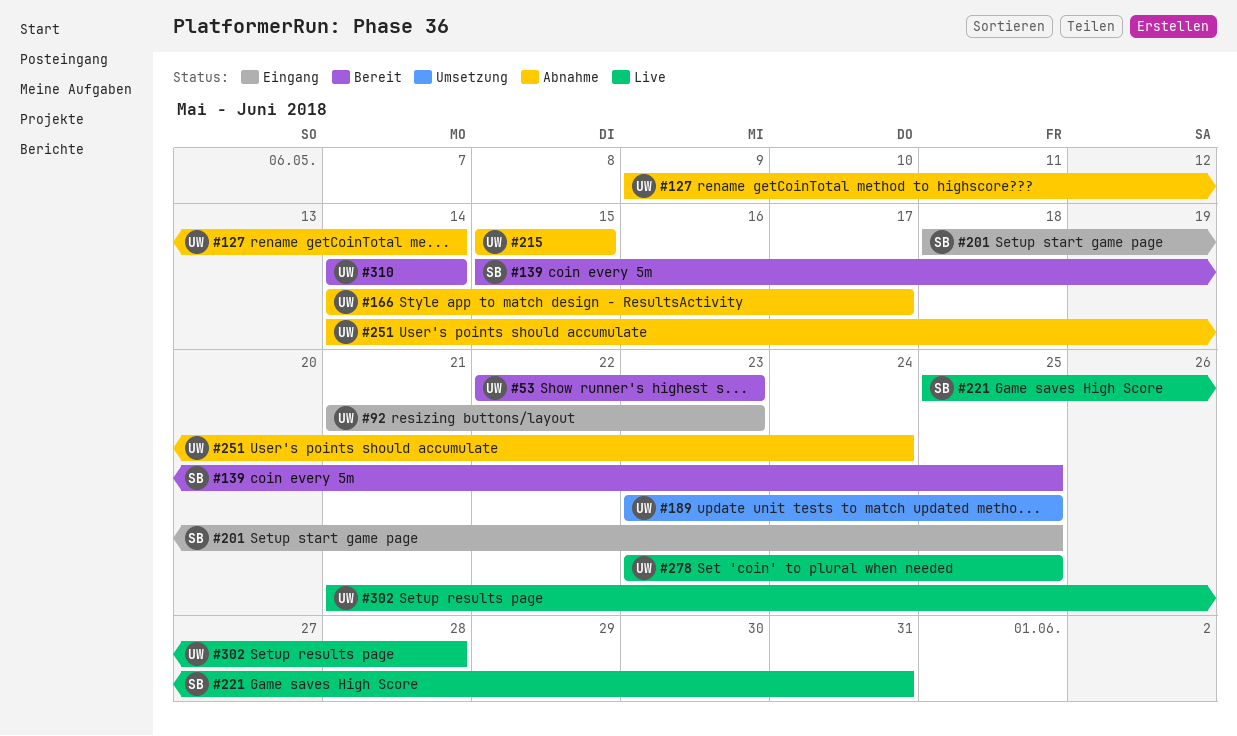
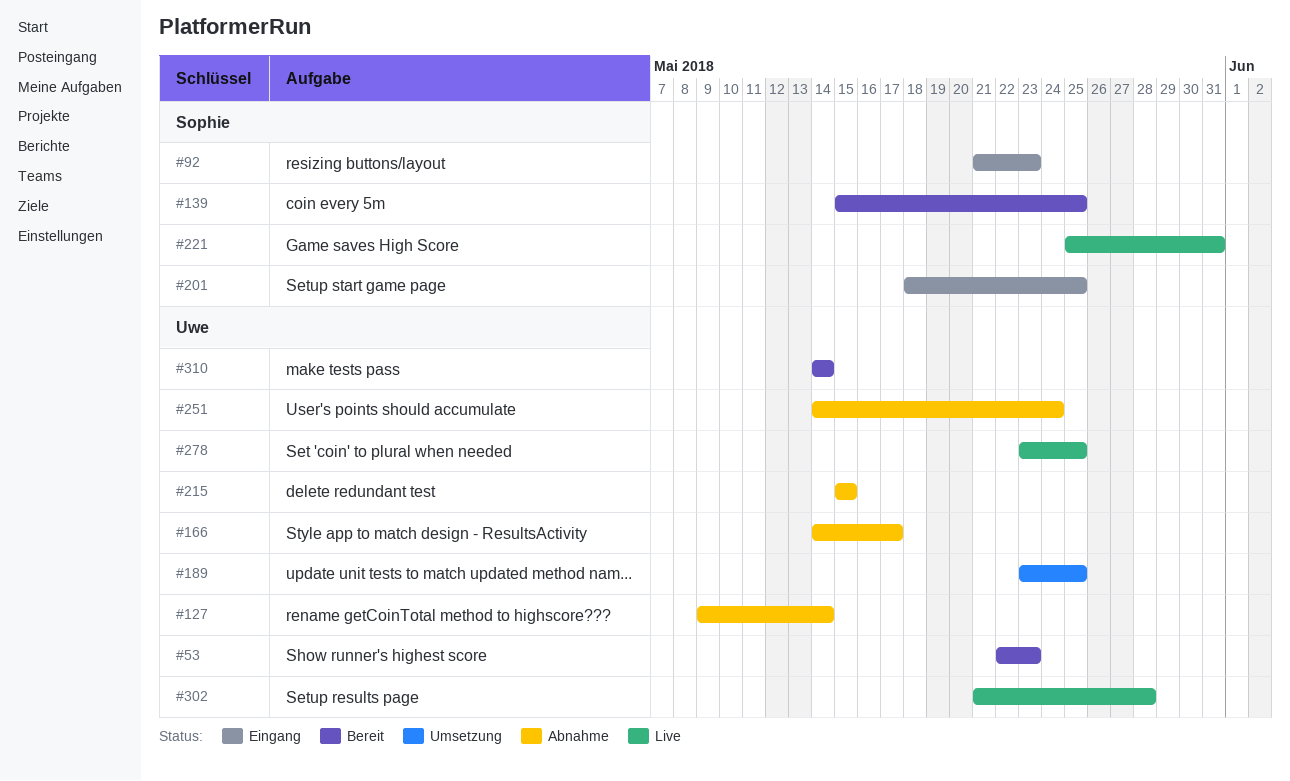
#92, owner: Uwe -> Sophie

